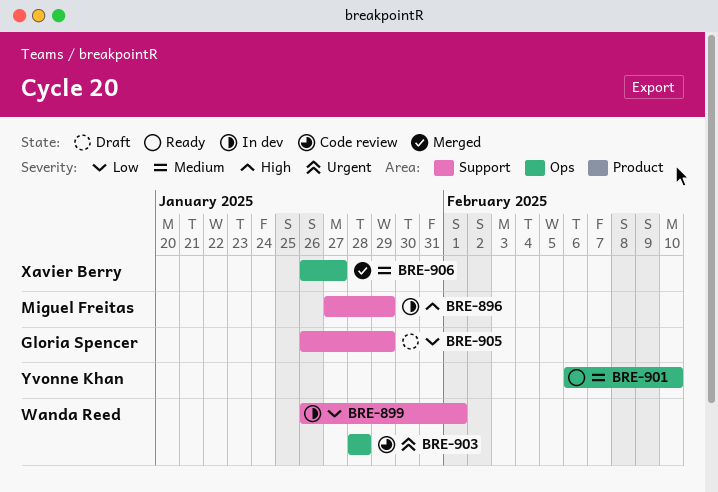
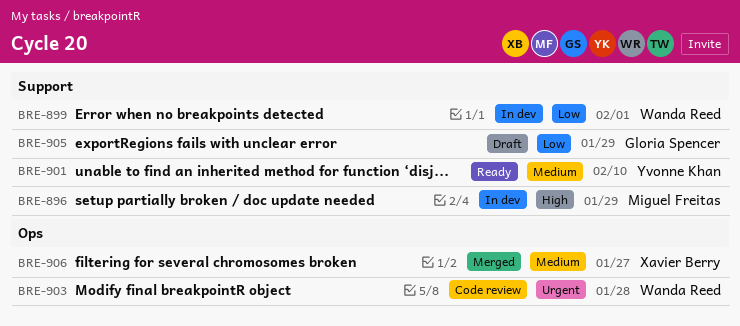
BRE-901, label: Ops -> Support

